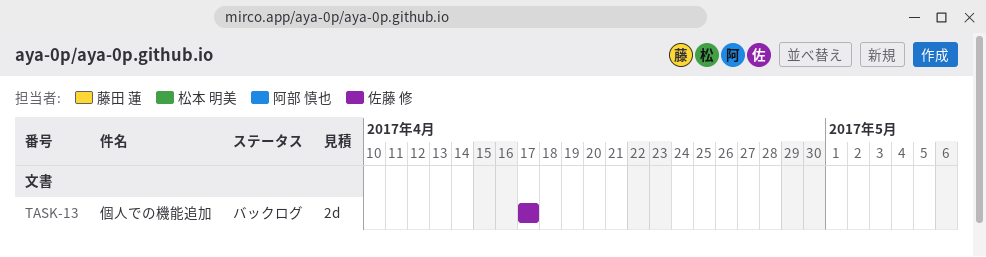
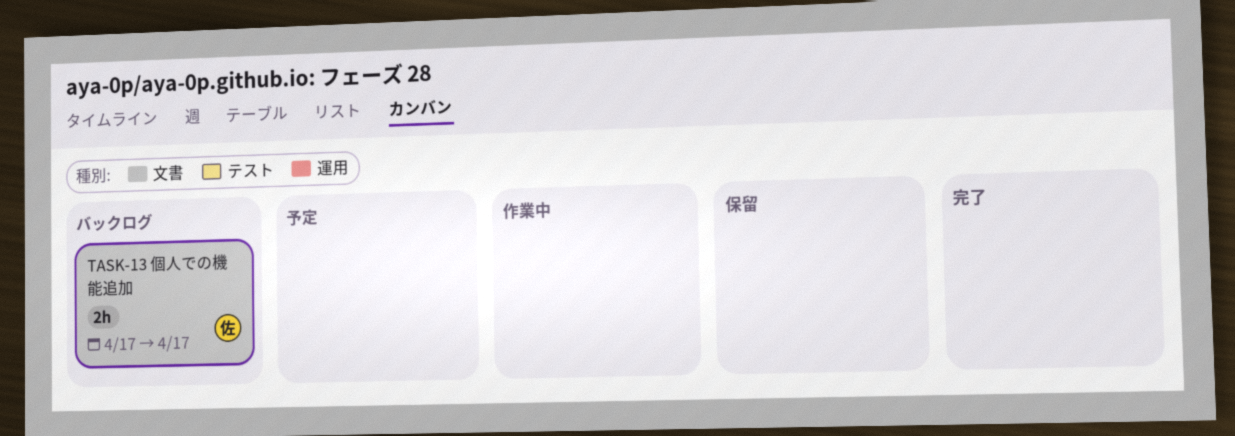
TASK-13, estimate: 2d -> 2h

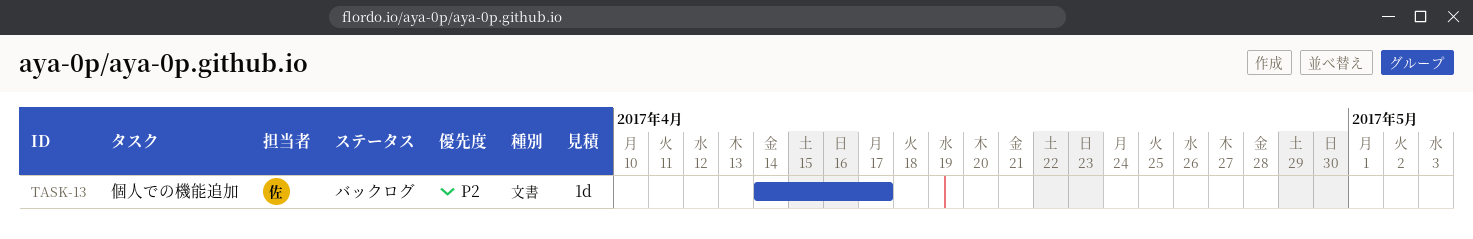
TASK-13, estimate: 2h -> 1d
TASK-13, start: Apr 17 -> Apr 14

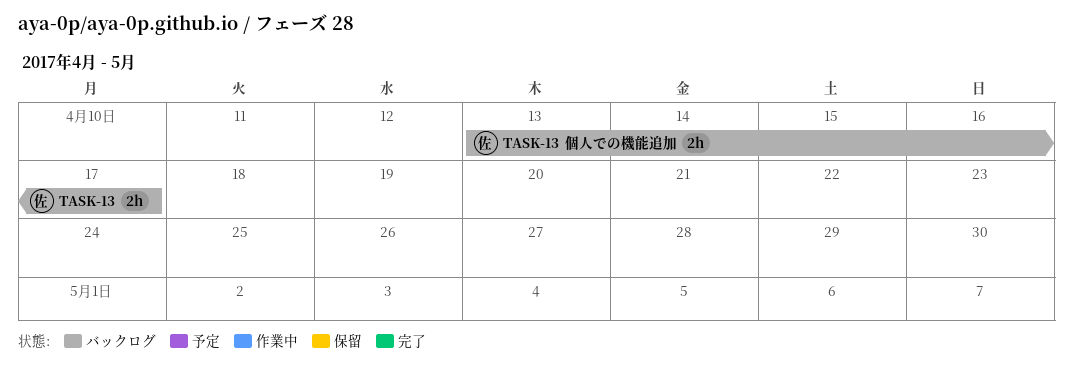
TASK-13, estimate: 1d -> 2h
TASK-13, start: Apr 14 -> Apr 13

